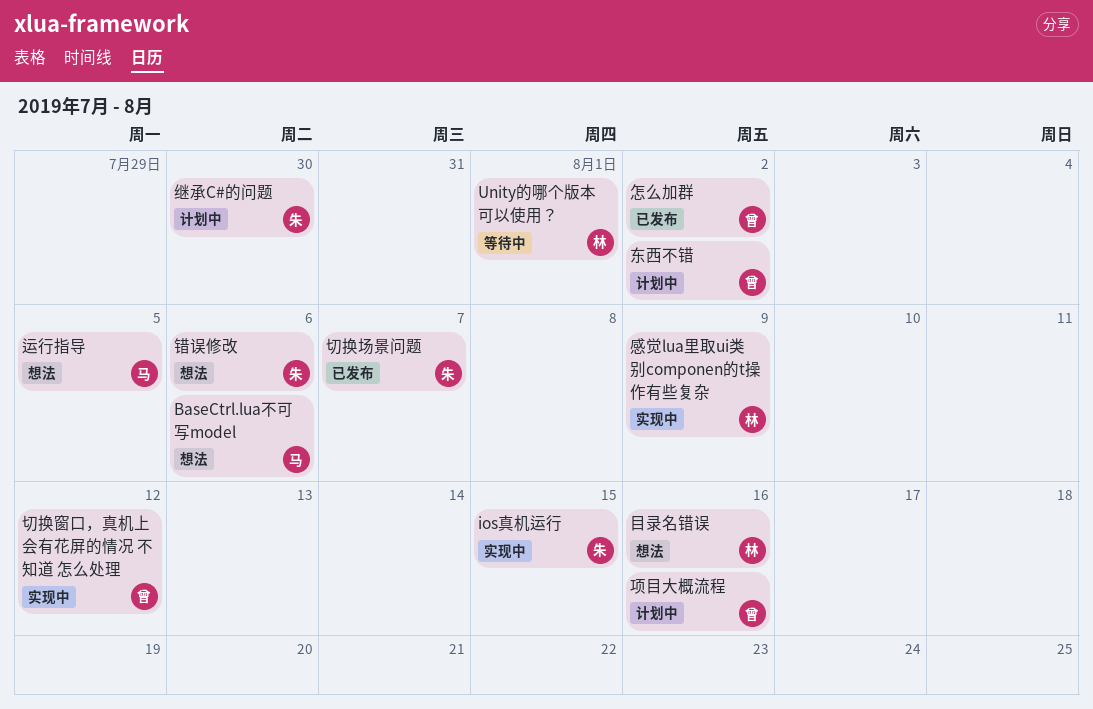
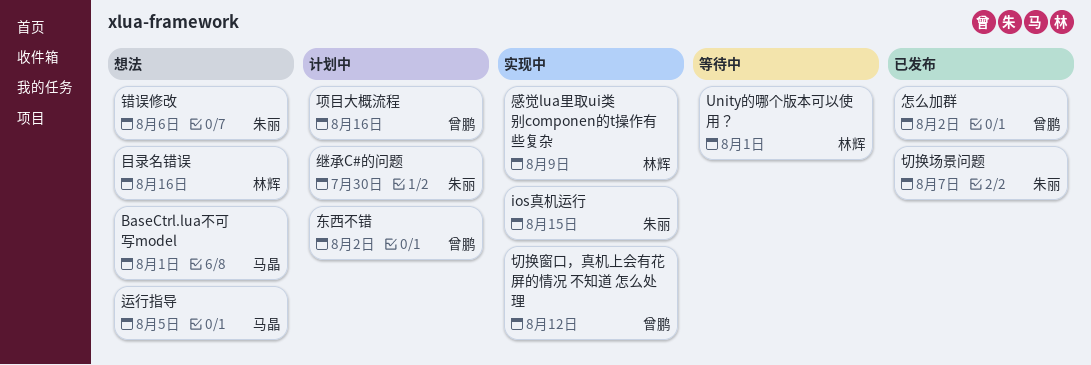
BaseCtrl.lua不可写model, due: Aug 6 -> Aug 1

